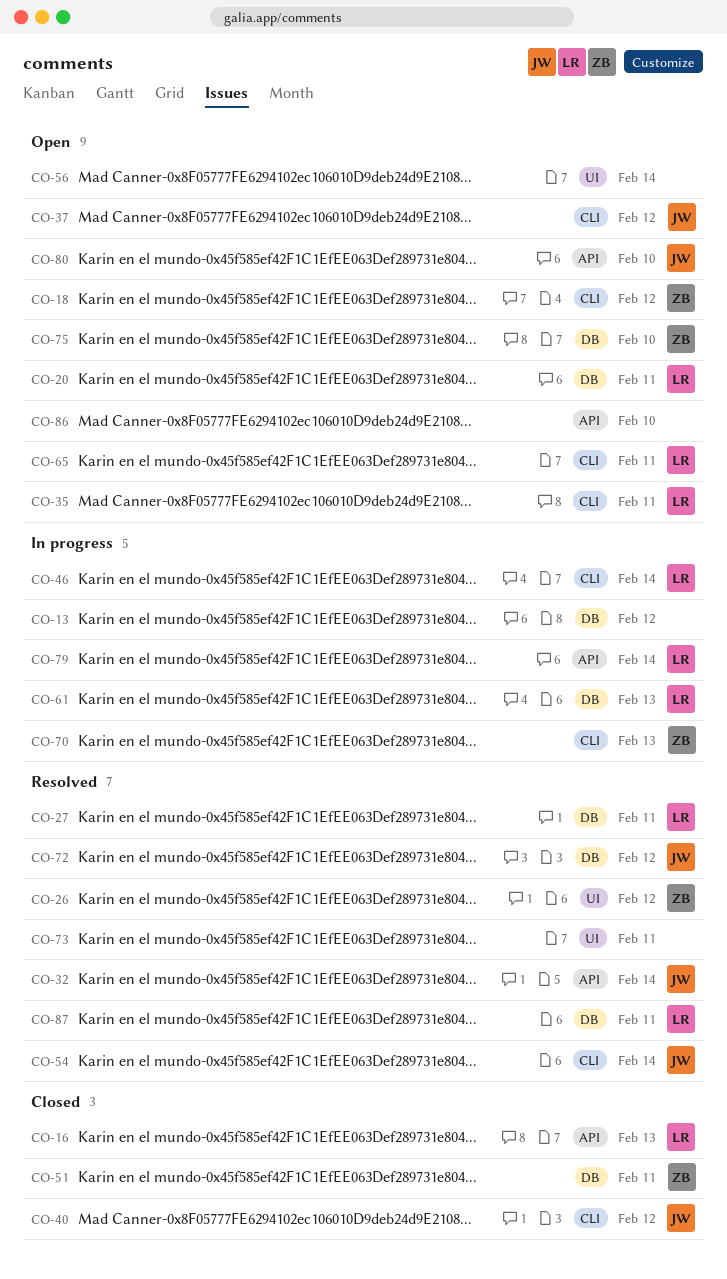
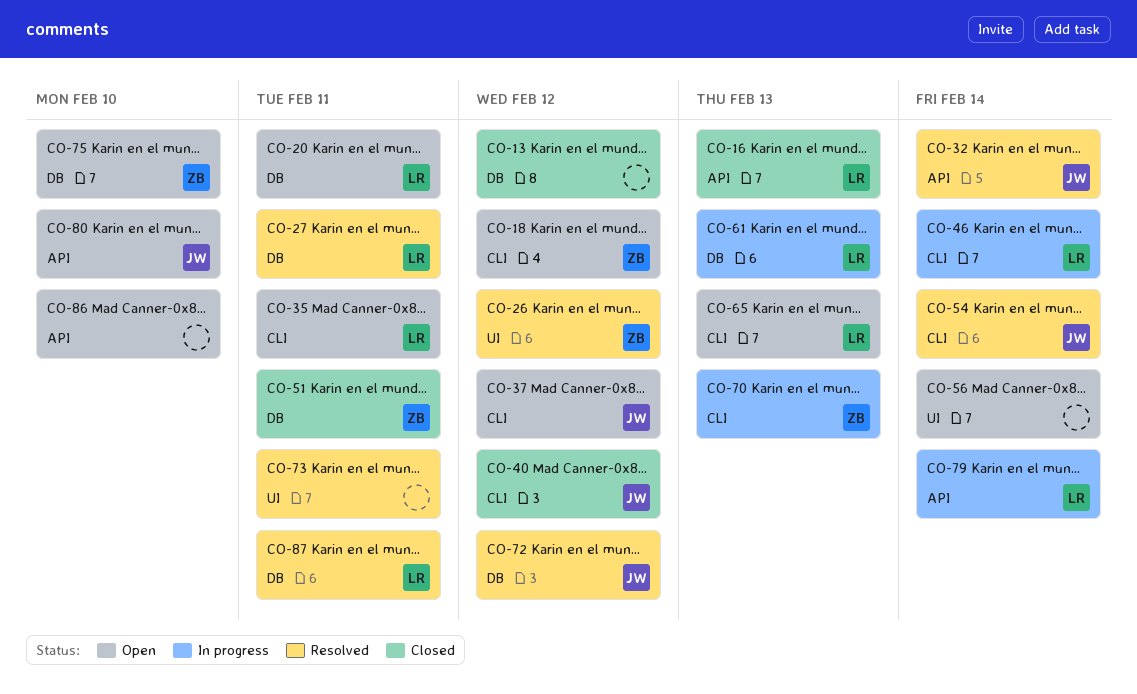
CO-13, status: In progress -> Closed
CO-65, due: Feb 11 -> Feb 13

